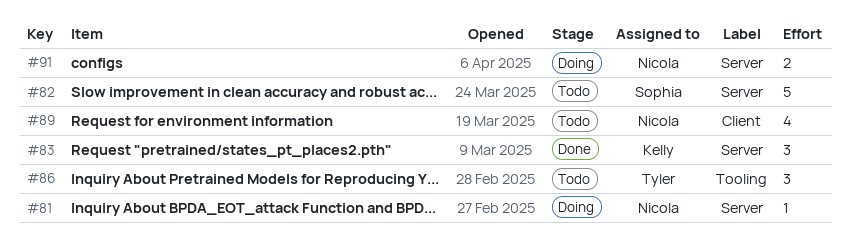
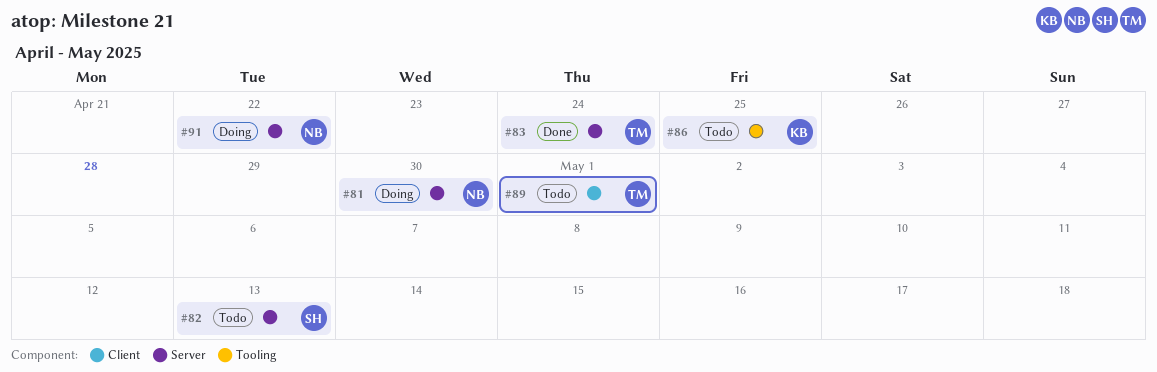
#83, owner: Kelly -> Tyler
#86, owner: Tyler -> Kelly
#89, owner: Nicola -> Tyler

